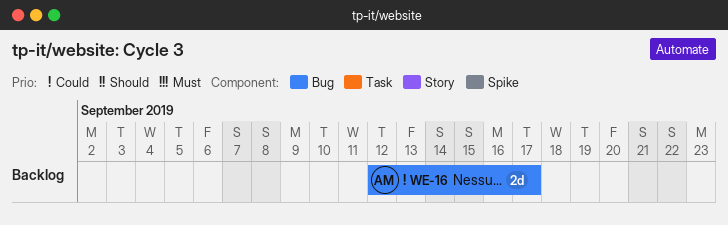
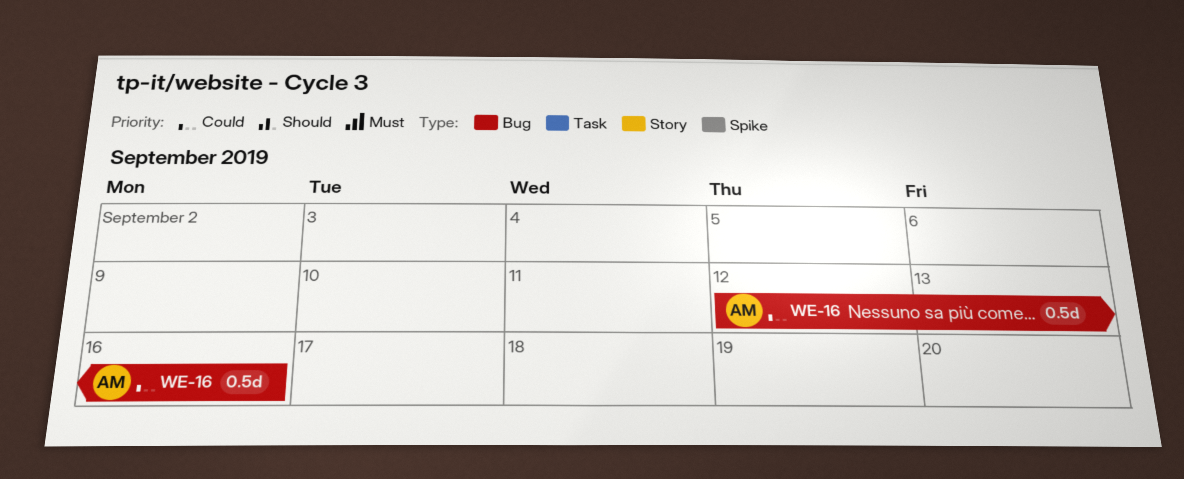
WE-16, estimate: 2d -> 0.5d
WE-16, due: Sep 17 -> Sep 16

